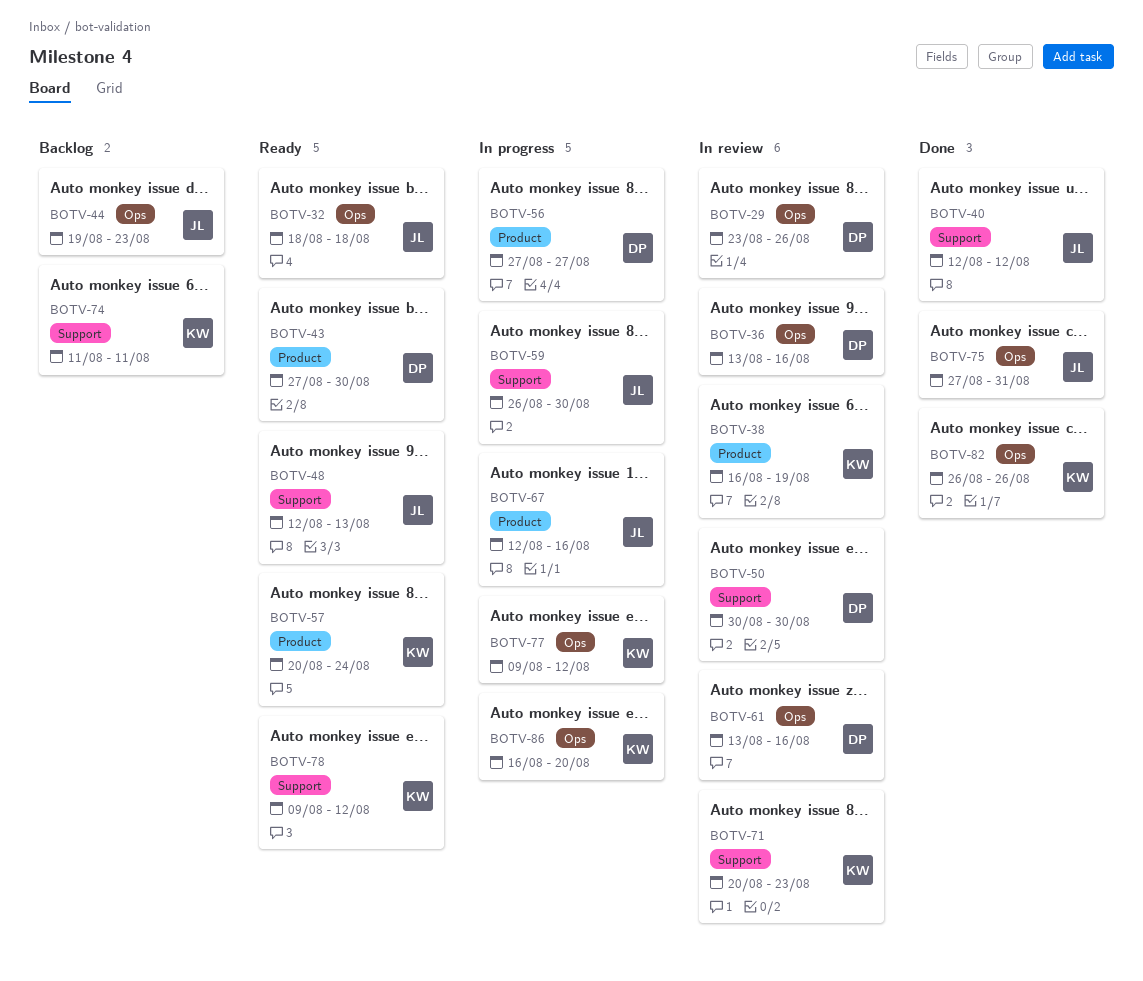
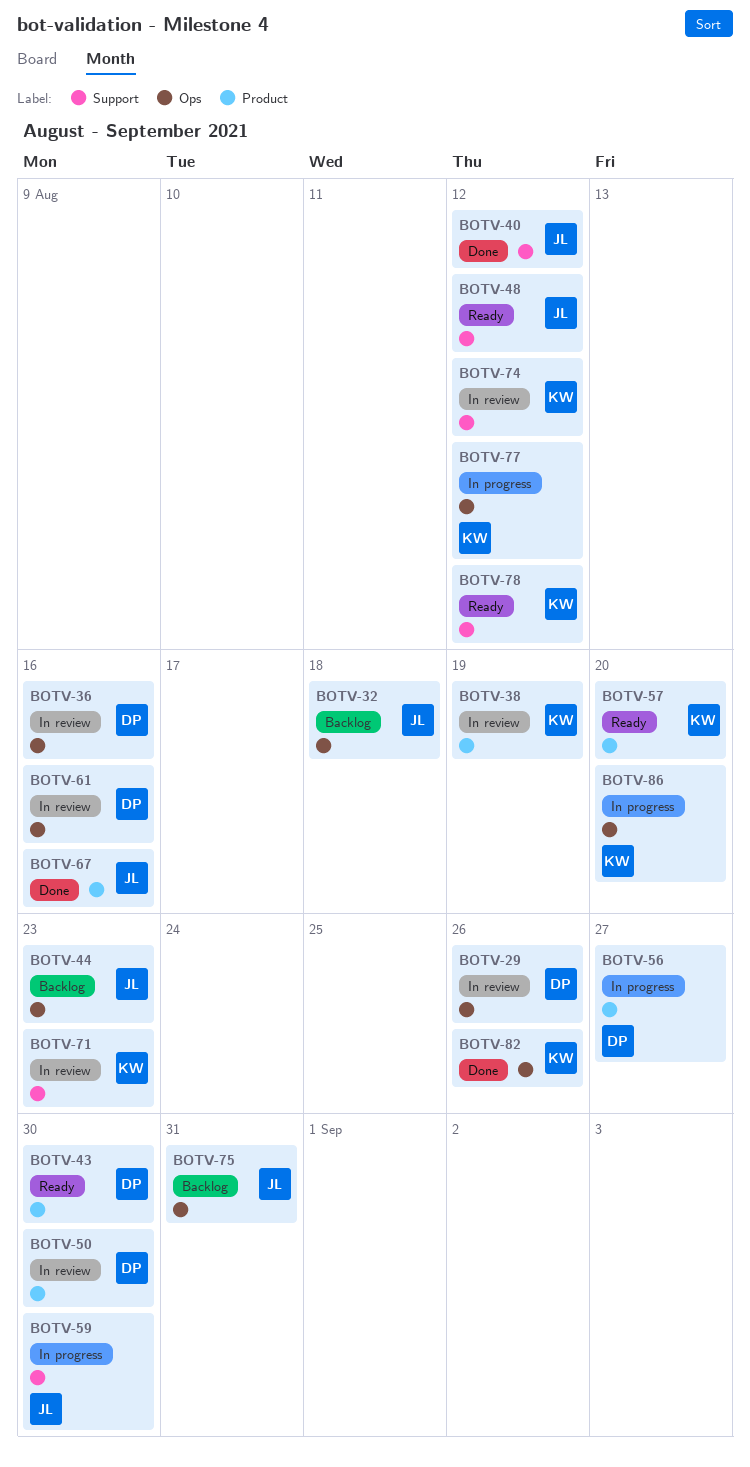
BOTV-32, status: Ready -> Backlog
BOTV-48, due: Aug 13 -> Aug 12
BOTV-50, label: Support -> Product
BOTV-57, due: Aug 24 -> Aug 20
BOTV-67, status: In progress -> Done
BOTV-74, status: Backlog -> In review
BOTV-74, due: Aug 11 -> Aug 12
BOTV-75, status: Done -> Backlog

